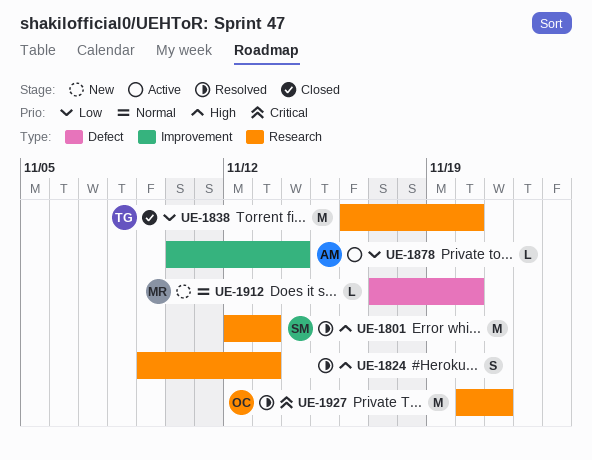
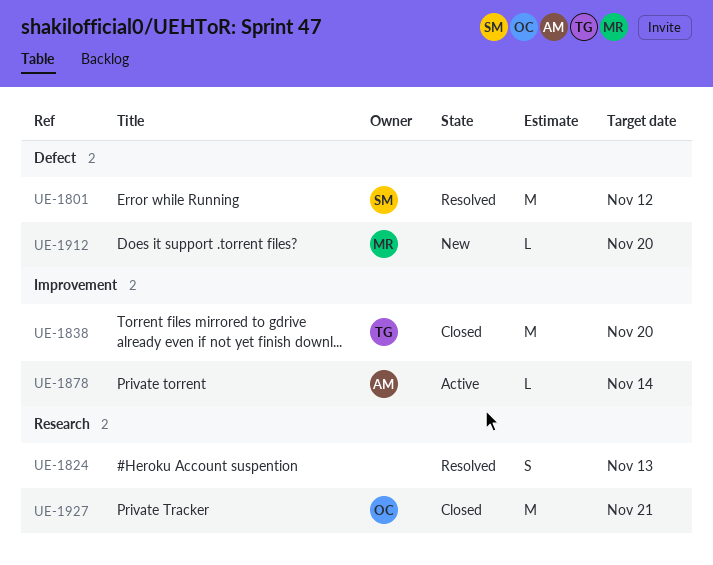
UE-1801, label: Research -> Defect
UE-1801, due: Nov 13 -> Nov 12
UE-1838, label: Research -> Improvement
UE-1927, status: Resolved -> Closed

